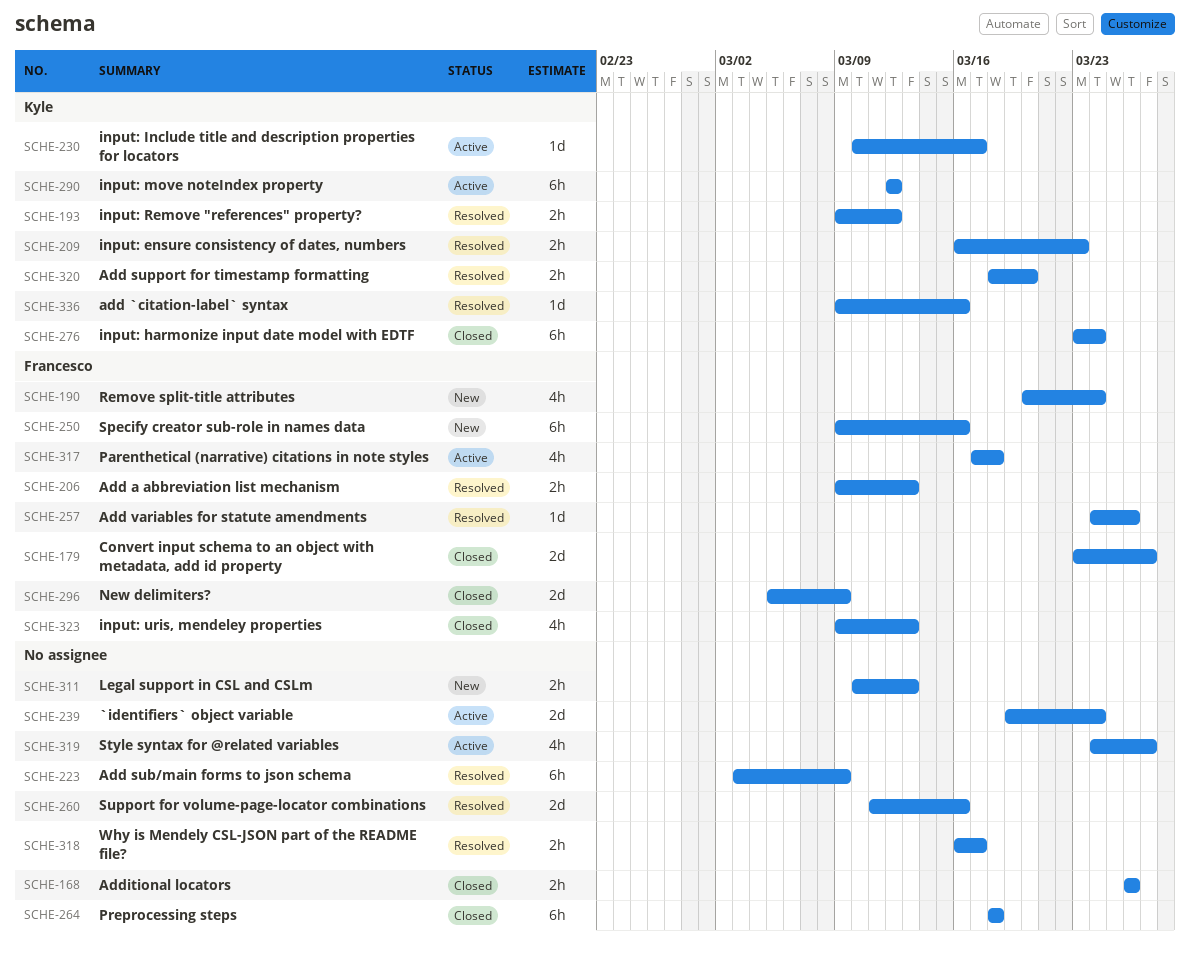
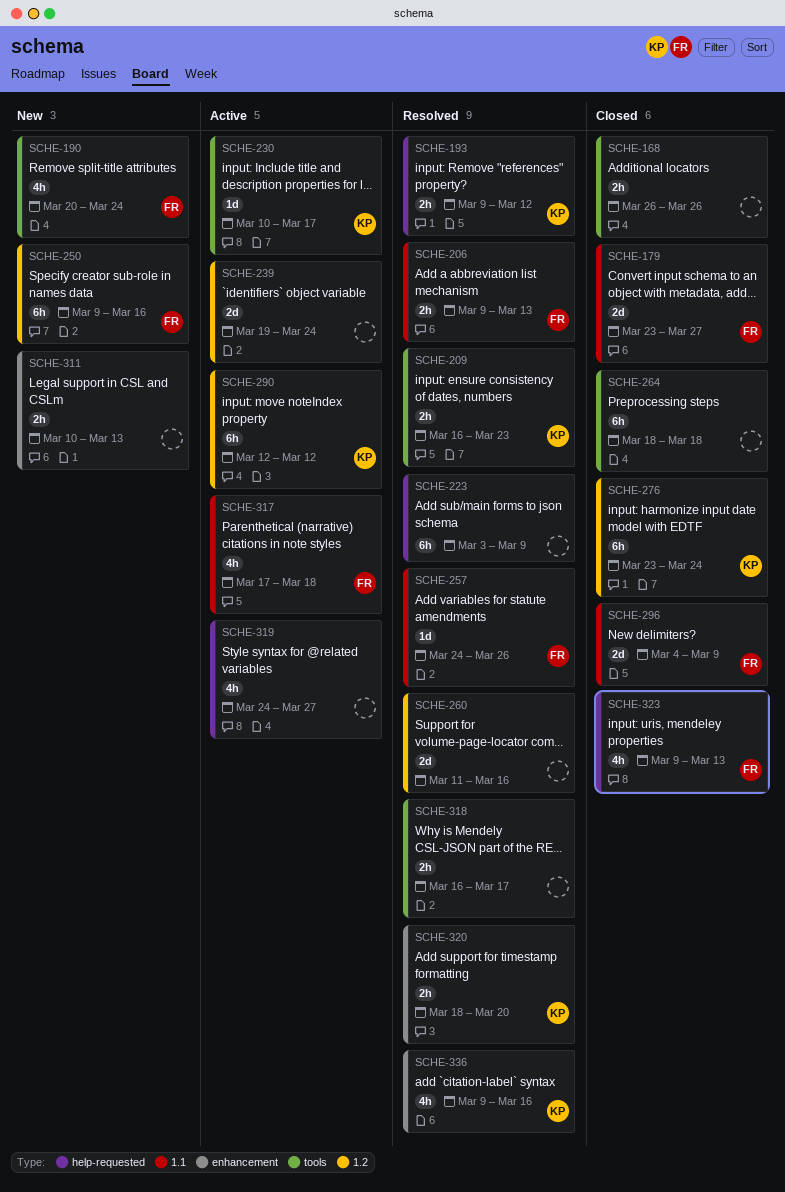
SCHE-296, start: Mar 5 -> Mar 4
SCHE-336, estimate: 1d -> 4h

